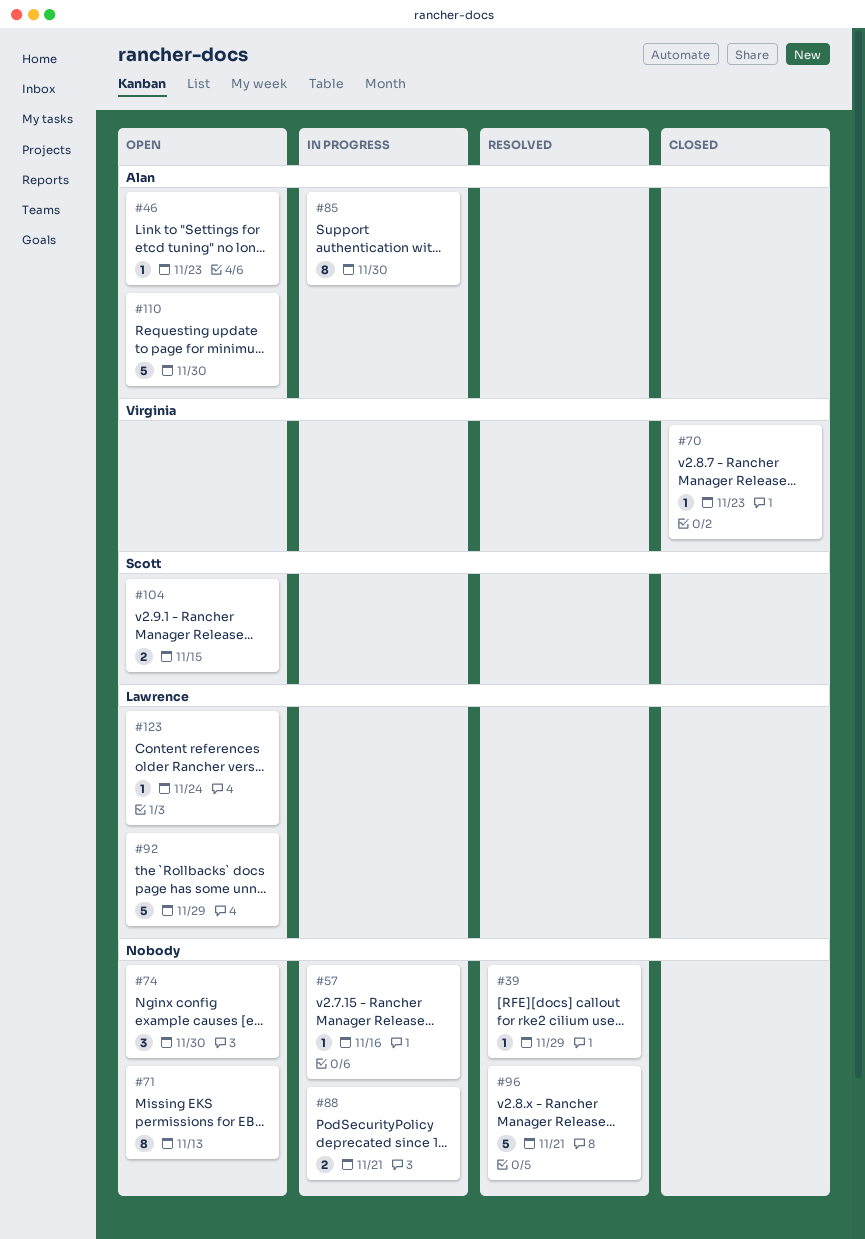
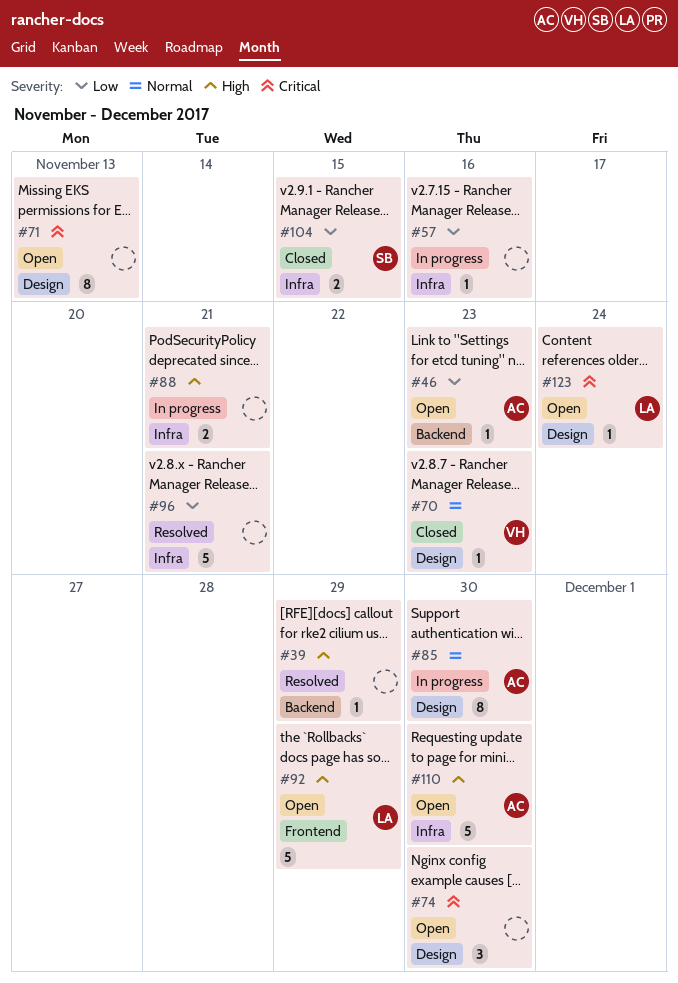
#104, status: Open -> Closed

